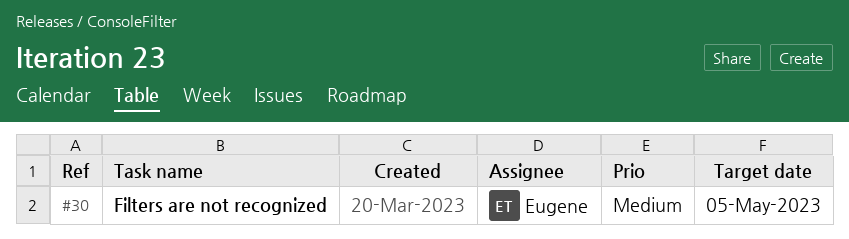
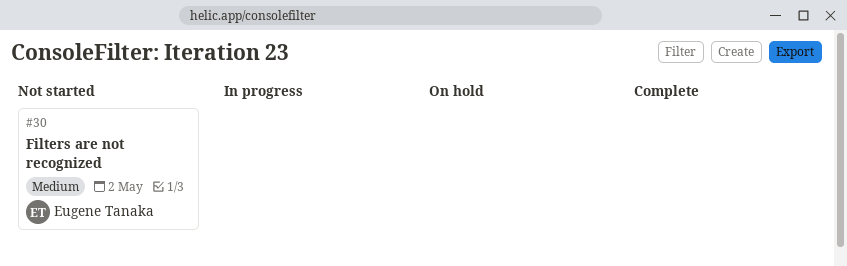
#30, due: May 5 -> May 2

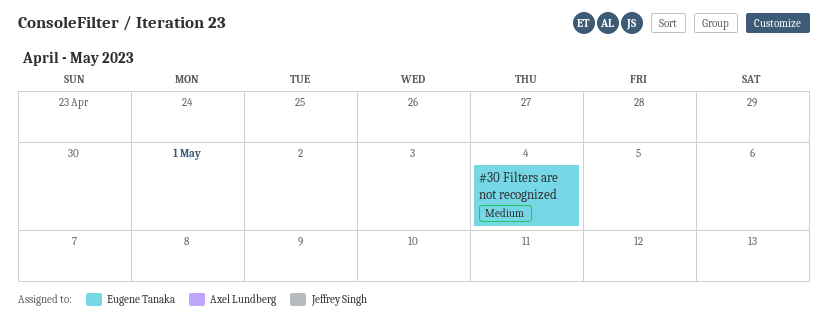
#30, due: May 2 -> May 4

